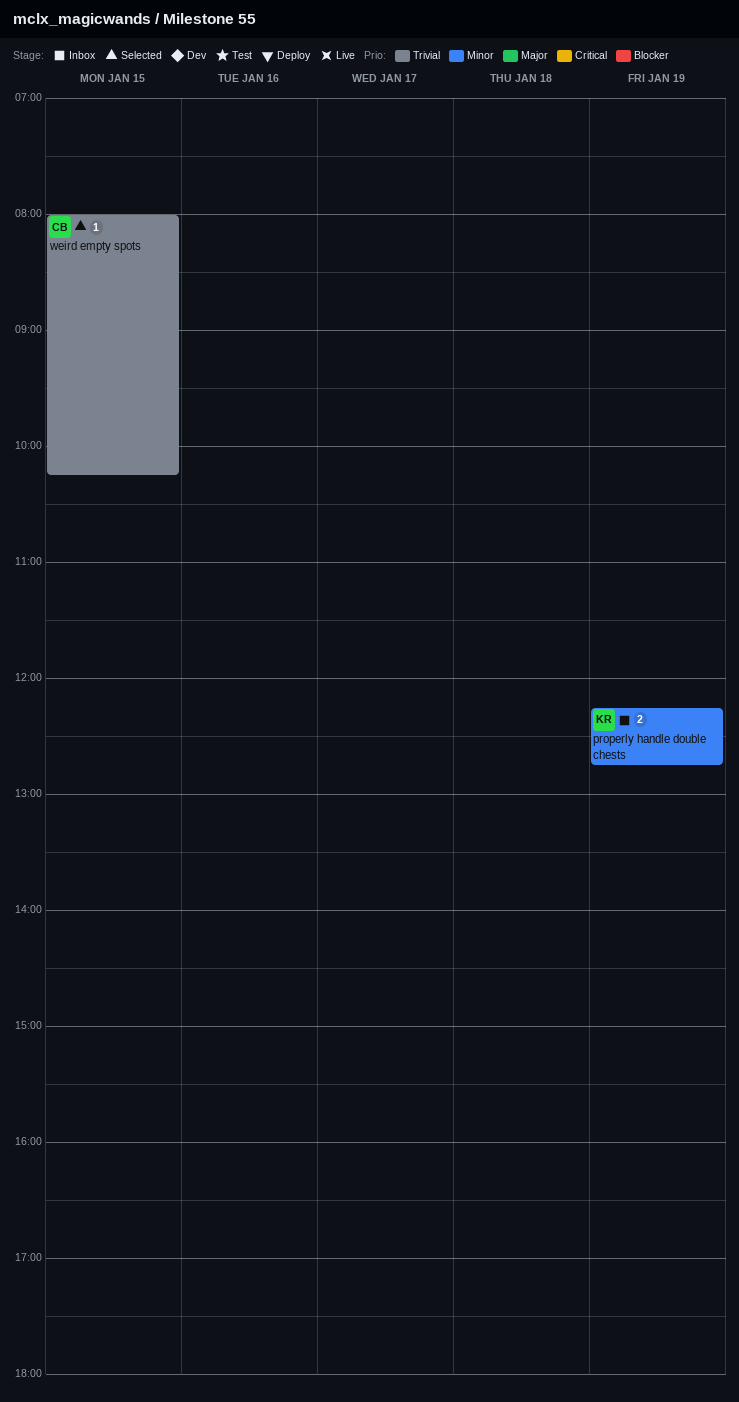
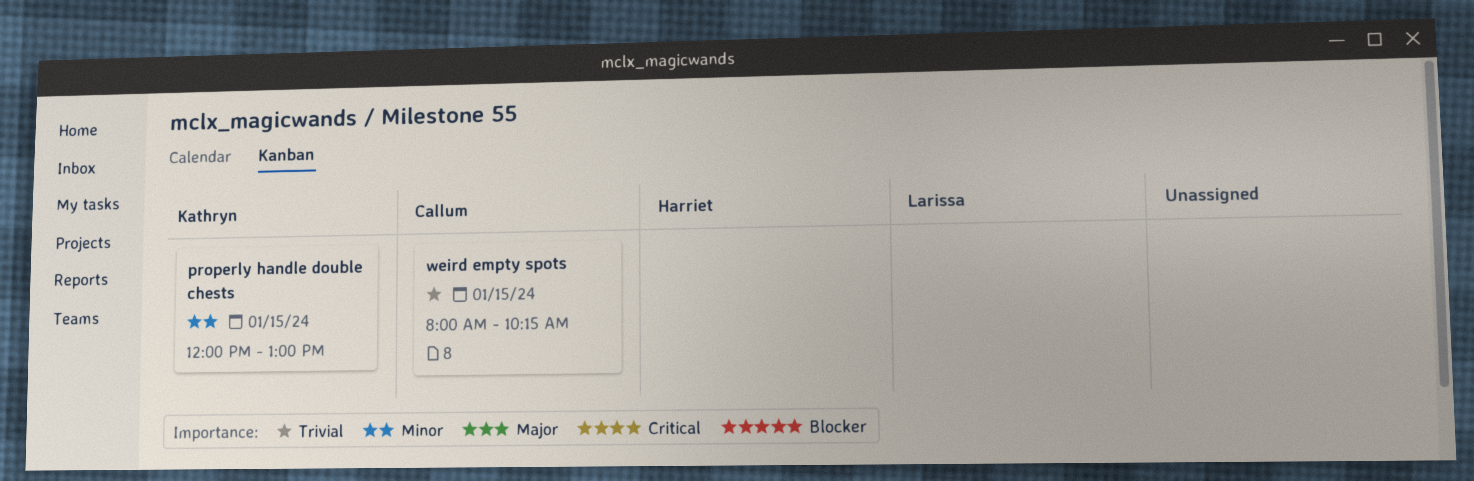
properly handle double chests, day: Jan 19 -> Jan 15
properly handle double chests, begins: 12:15 -> 12:00
properly handle double chests, ends: 12:45 -> 13:00

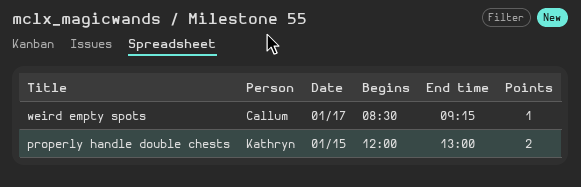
weird empty spots, day: Jan 15 -> Jan 17
weird empty spots, begins: 08:00 -> 08:30
weird empty spots, ends: 10:15 -> 09:15

